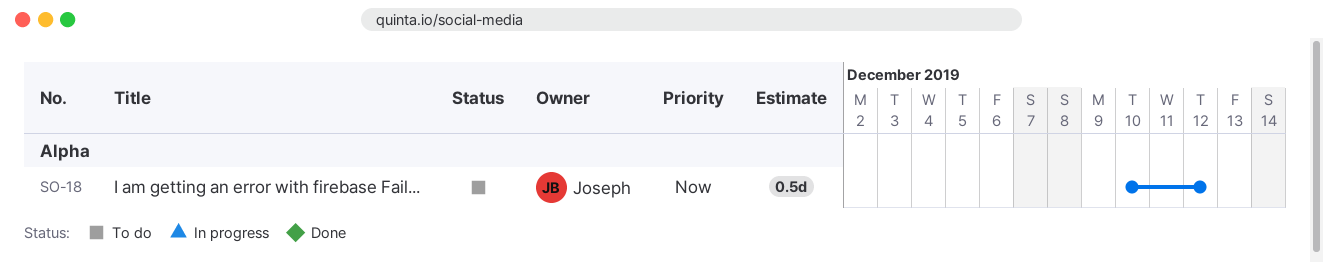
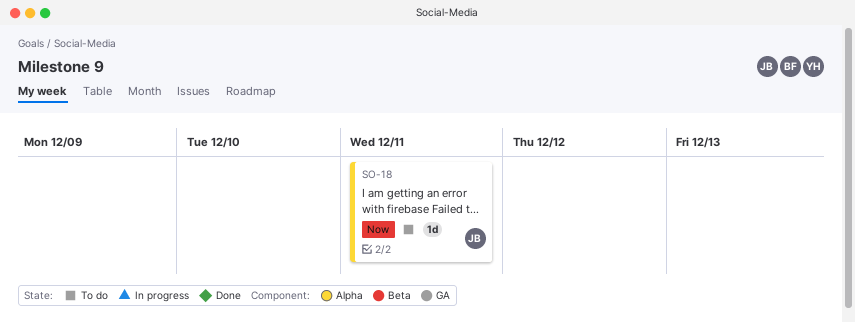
SO-18, estimate: 0.5d -> 1d
SO-18, due: Dec 12 -> Dec 11

